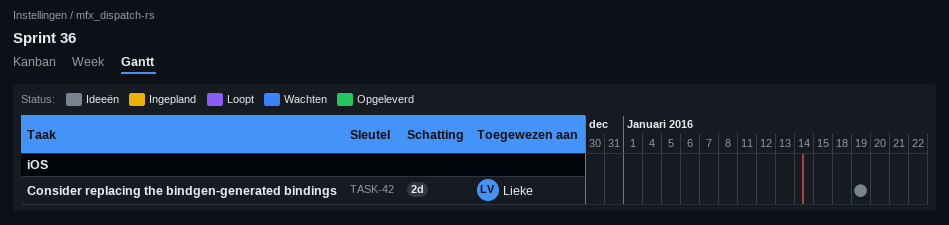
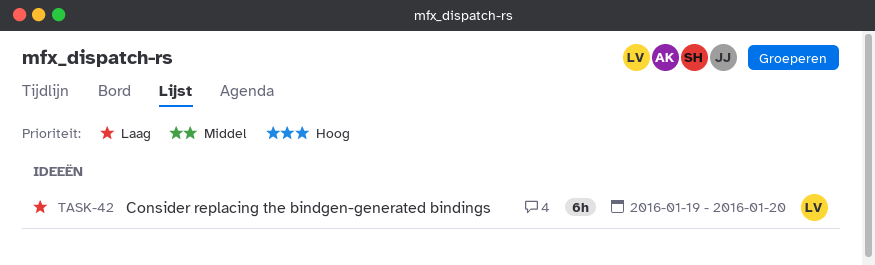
TASK-42, estimate: 2d -> 6h
TASK-42, due: Jan 19 -> Jan 20

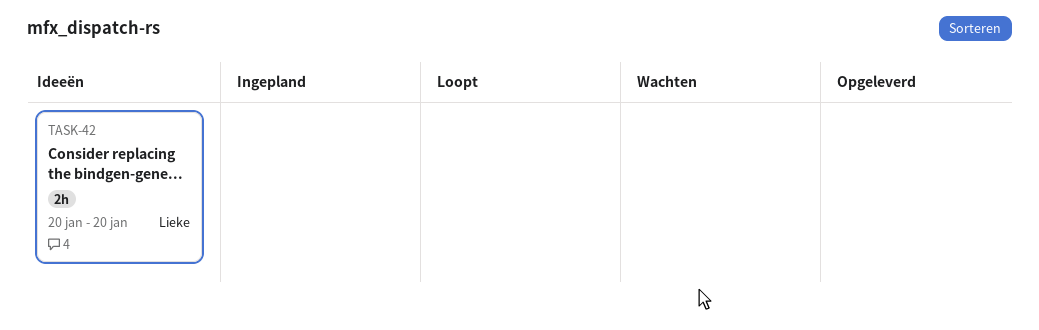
TASK-42, estimate: 6h -> 2h
TASK-42, start: Jan 19 -> Jan 20

